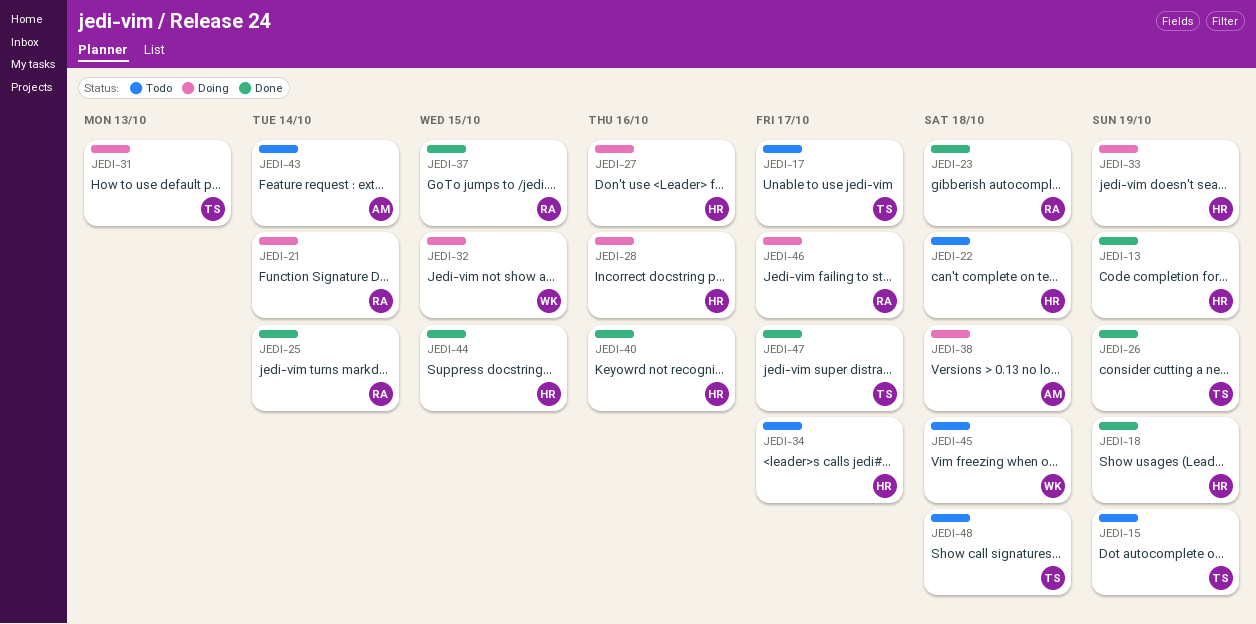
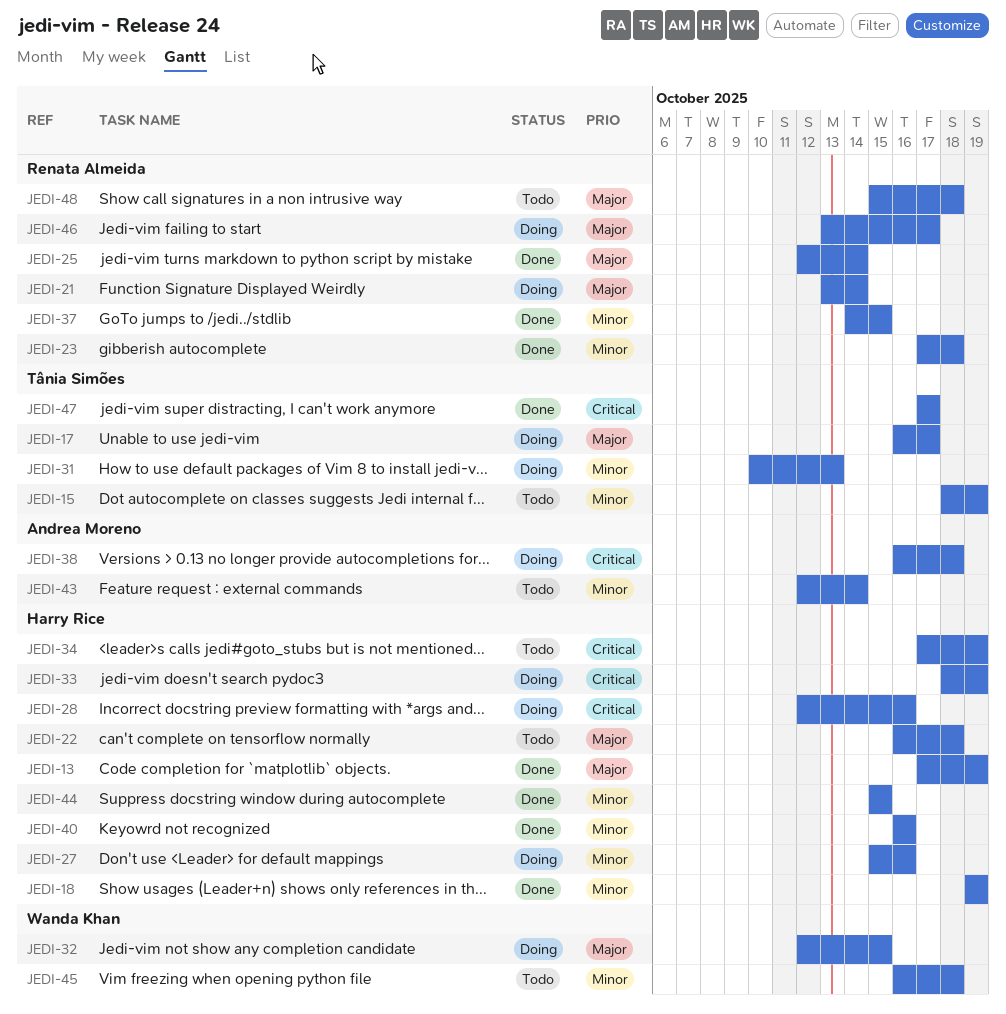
JEDI-17, status: Todo -> Doing
JEDI-26: present -> none
JEDI-34, due: Oct 17 -> Oct 19
JEDI-48, owner: Tânia Simões -> Renata Almeida

